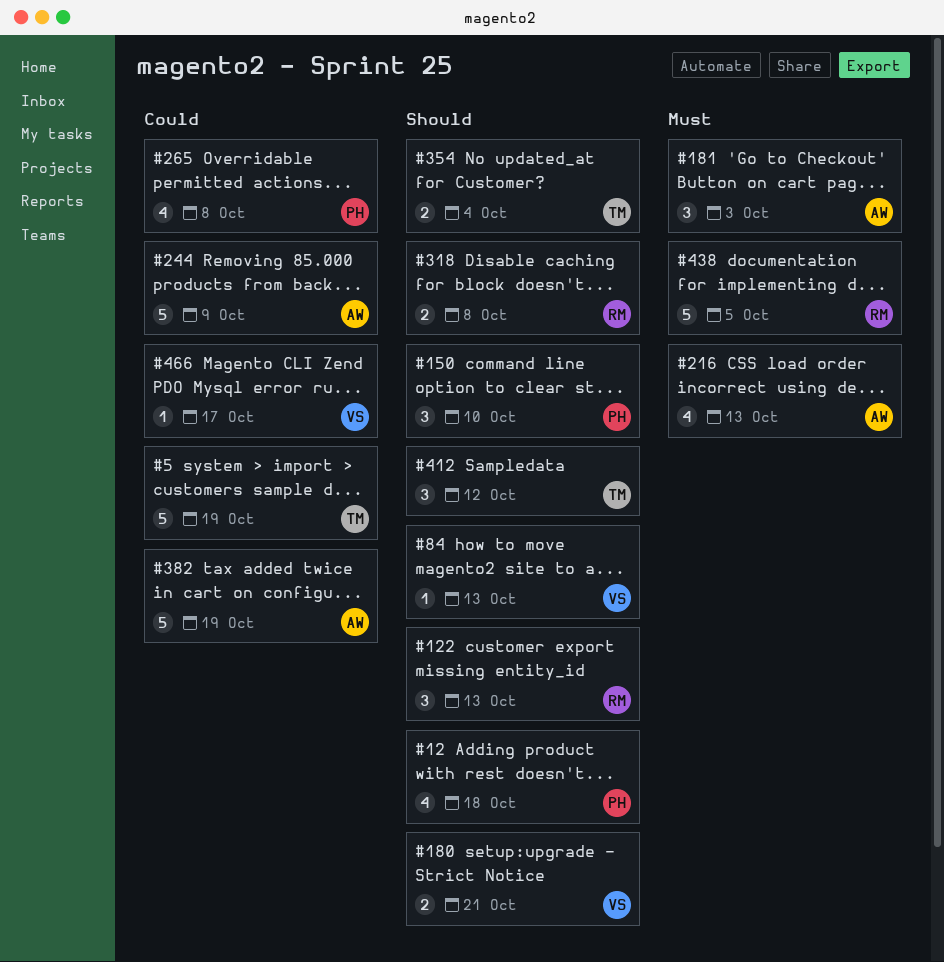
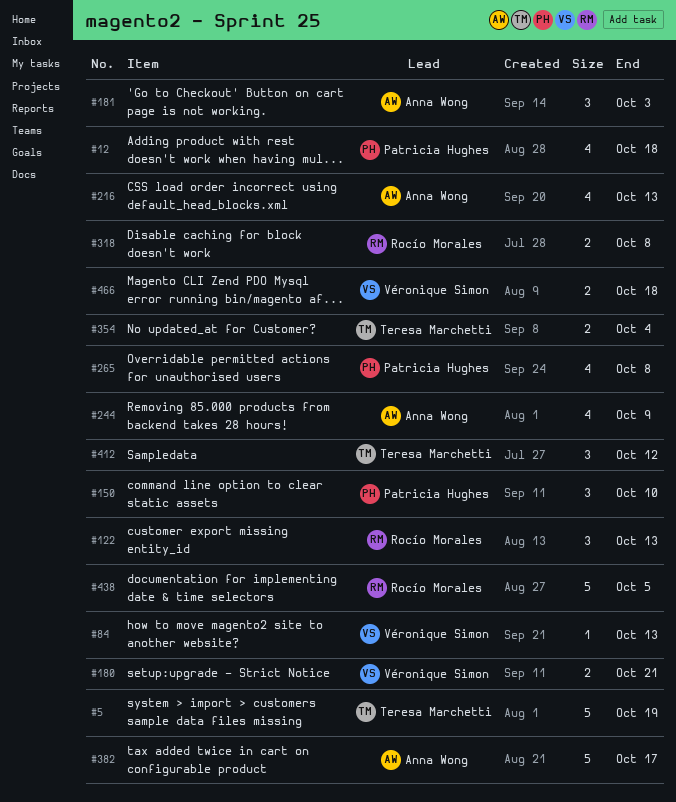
#244, estimate: 5 -> 4
#382, due: Oct 19 -> Oct 17
#466, estimate: 1 -> 2
#466, due: Oct 17 -> Oct 18

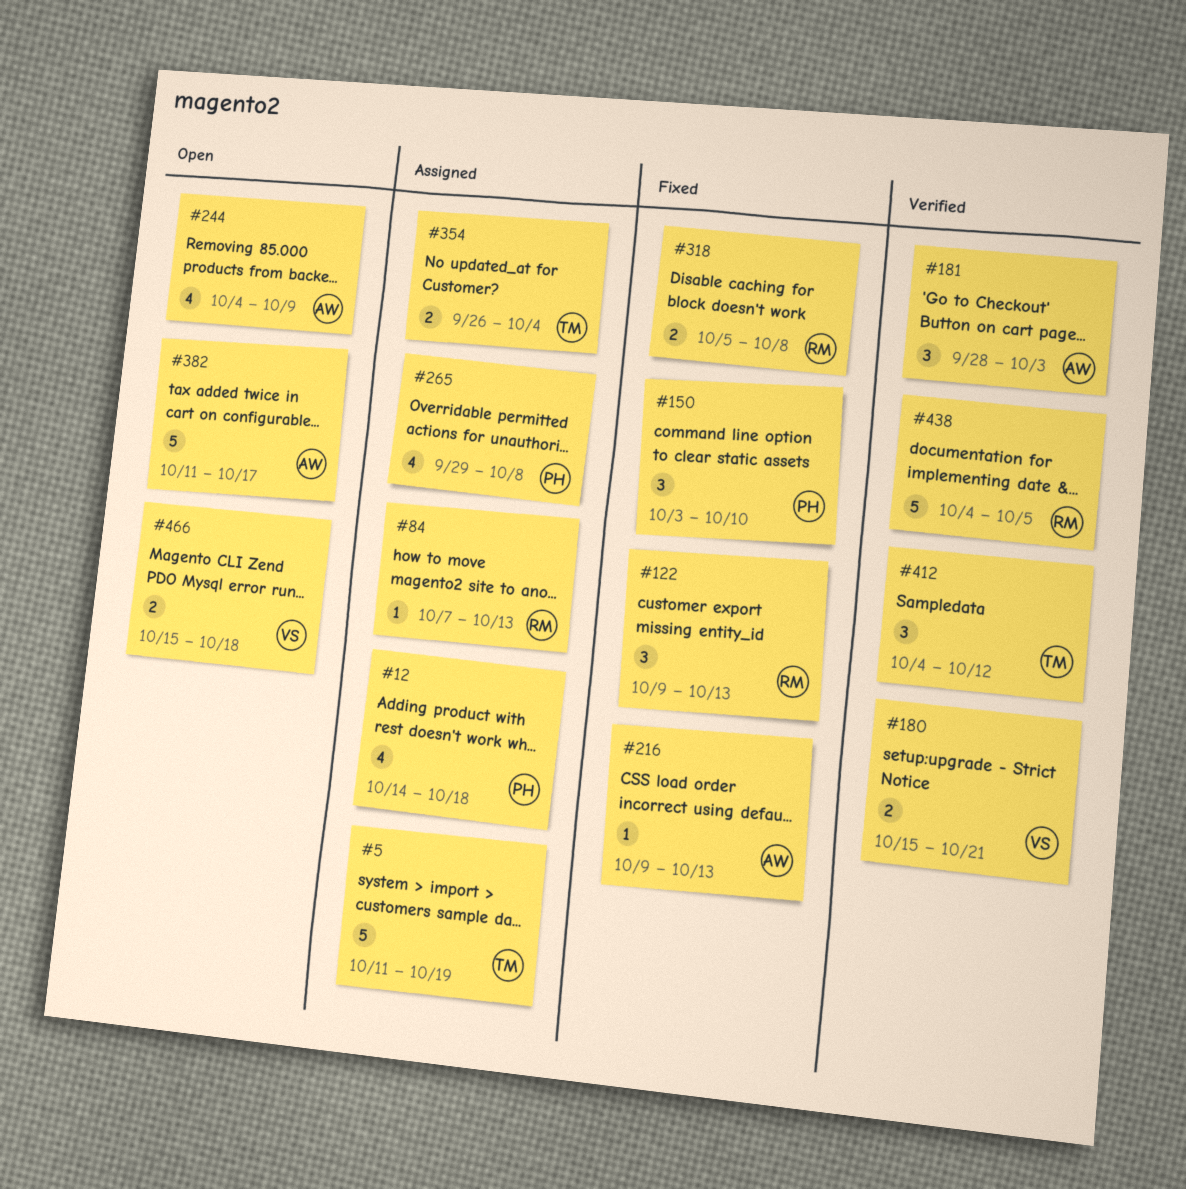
#84, owner: Véronique Simon -> Rocío Morales
#216, estimate: 4 -> 1

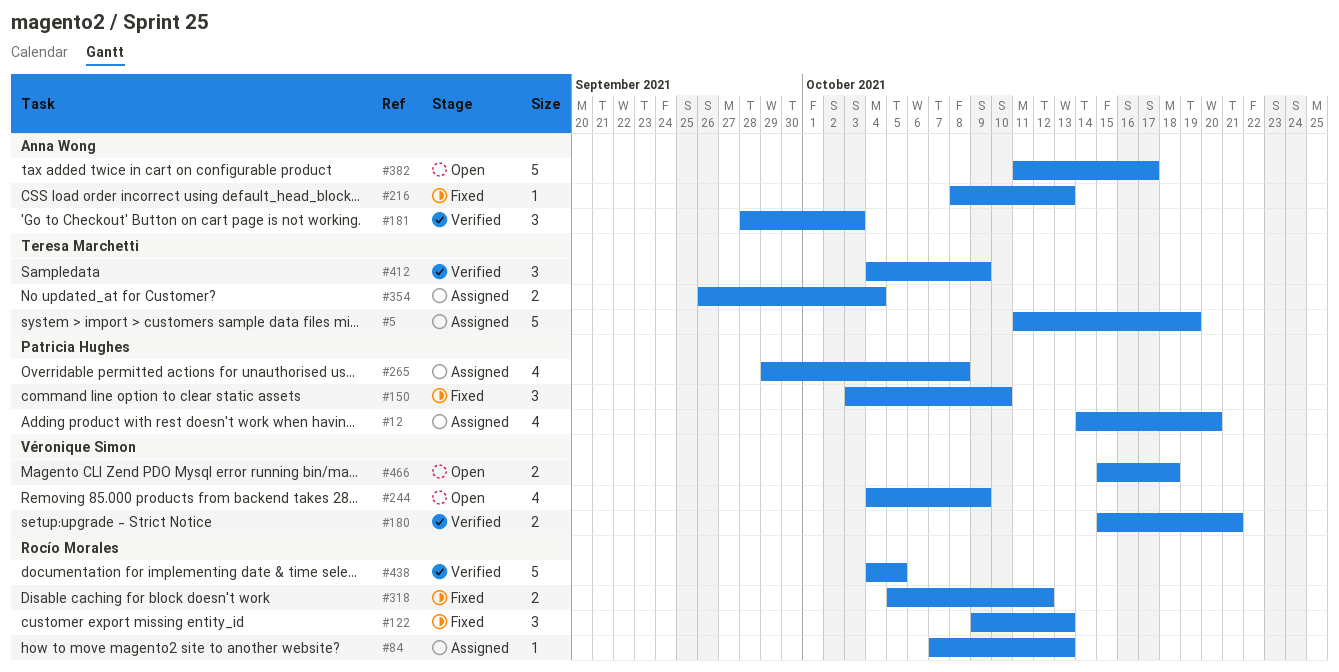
#12, due: Oct 18 -> Oct 20
#216, start: Oct 9 -> Oct 8
#244, owner: Anna Wong -> Véronique Simon
#318, due: Oct 8 -> Oct 12
#412, due: Oct 12 -> Oct 9

